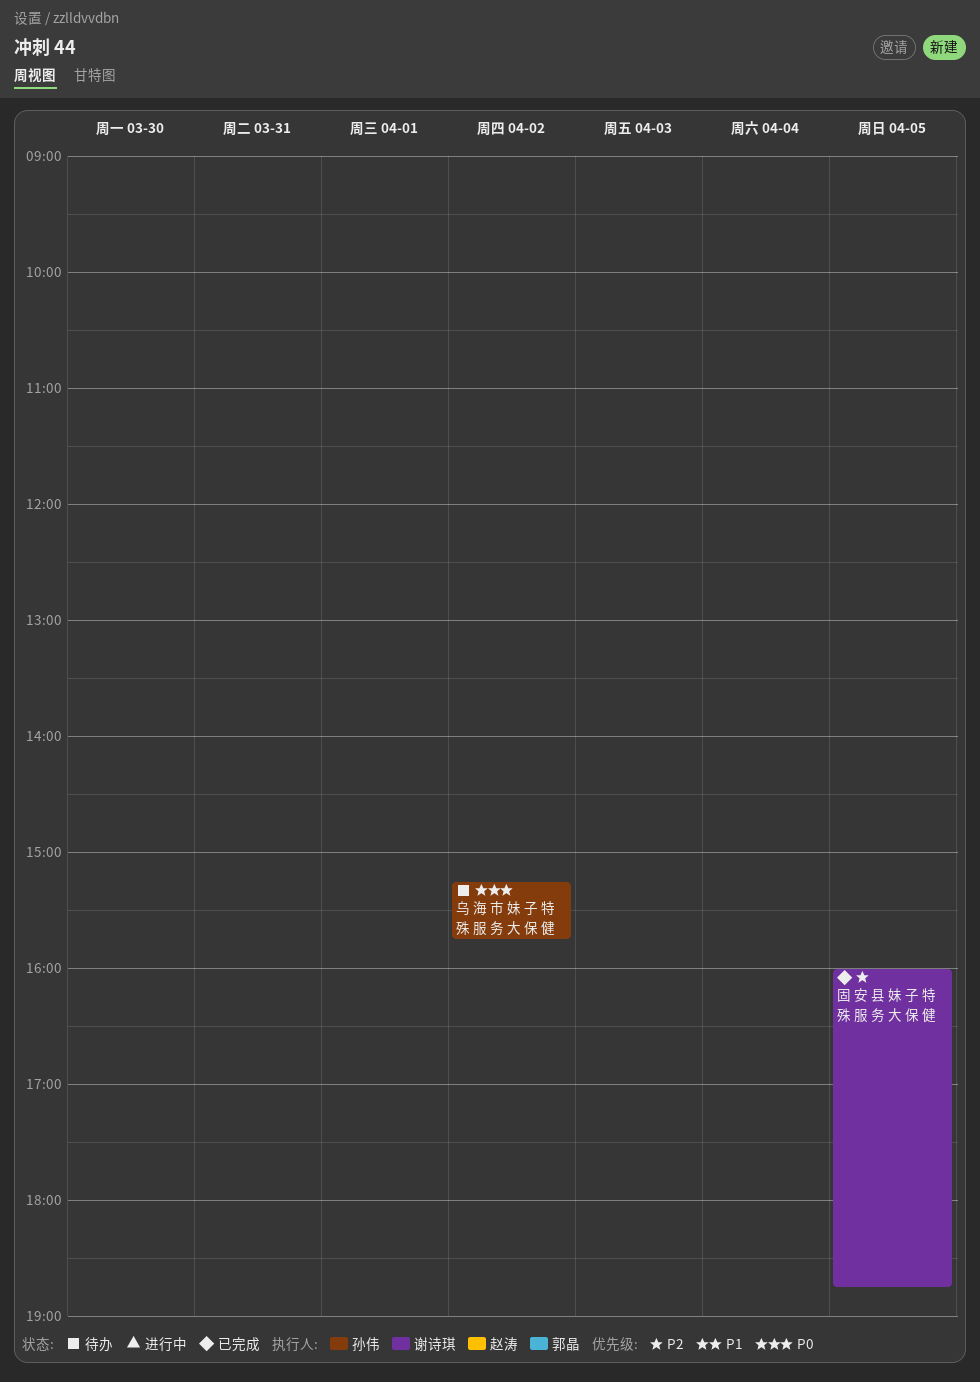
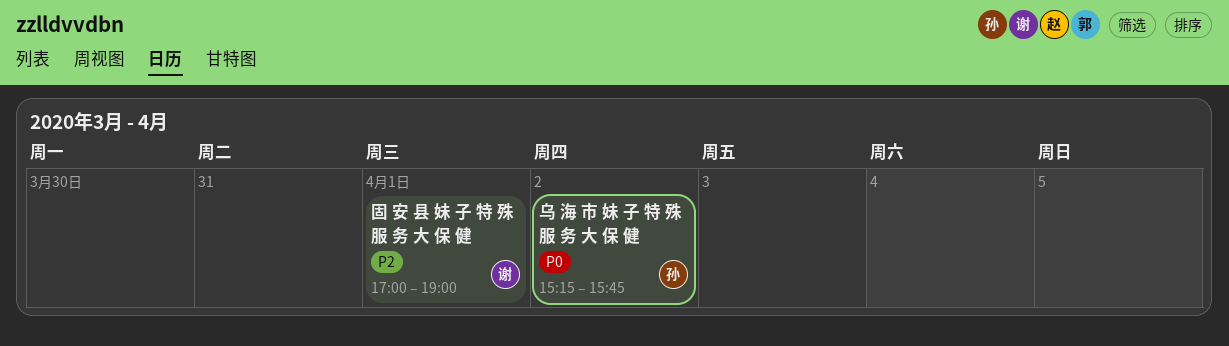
固 安 县 妹 子 特 殊 服 务 大 保 健, day: Apr 5 -> Apr 1
固 安 县 妹 子 特 殊 服 务 大 保 健, begins: 16:00 -> 17:00
固 安 县 妹 子 特 殊 服 务 大 保 健, ends: 18:45 -> 19:00

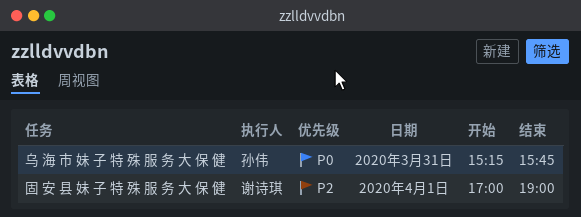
乌 海 市 妹 子 特 殊 服 务 大 保 健, day: Apr 2 -> Mar 31

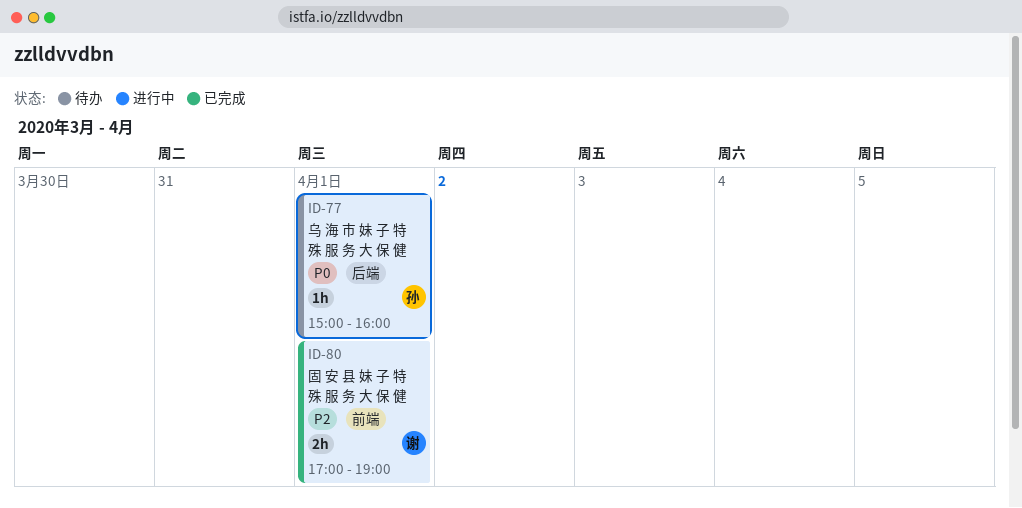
乌 海 市 妹 子 特 殊 服 务 大 保 健, day: Mar 31 -> Apr 1
乌 海 市 妹 子 特 殊 服 务 大 保 健, begins: 15:15 -> 15:00
乌 海 市 妹 子 特 殊 服 务 大 保 健, ends: 15:45 -> 16:00

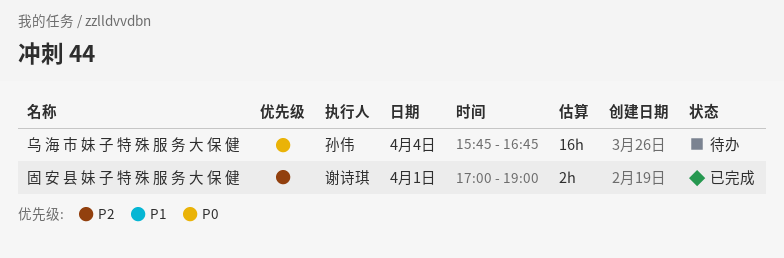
乌 海 市 妹 子 特 殊 服 务 大 保 健, estimate: 1h -> 16h
乌 海 市 妹 子 特 殊 服 务 大 保 健, day: Apr 1 -> Apr 4
乌 海 市 妹 子 特 殊 服 务 大 保 健, begins: 15:00 -> 15:45
乌 海 市 妹 子 特 殊 服 务 大 保 健, ends: 16:00 -> 16:45

